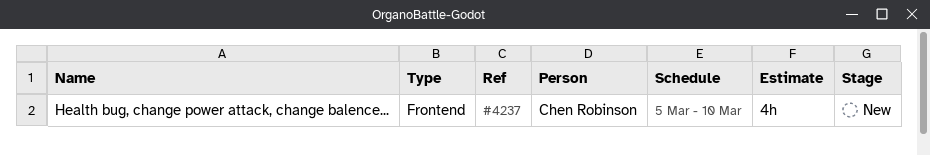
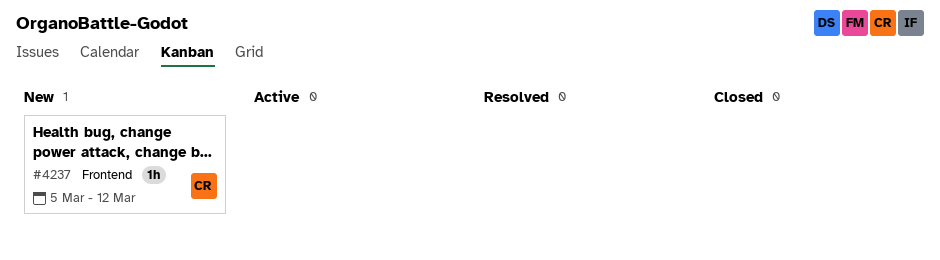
#4237, estimate: 4h -> 1h
#4237, due: Mar 10 -> Mar 12

